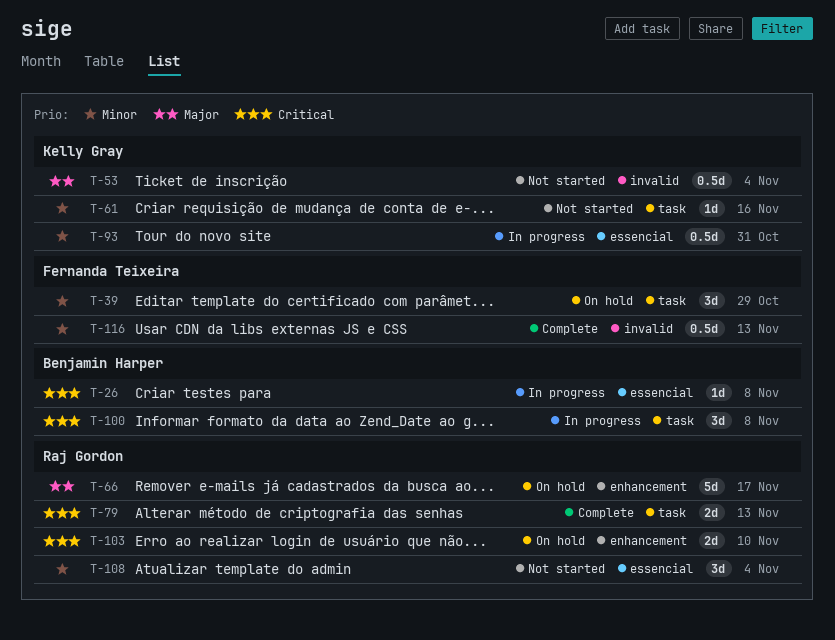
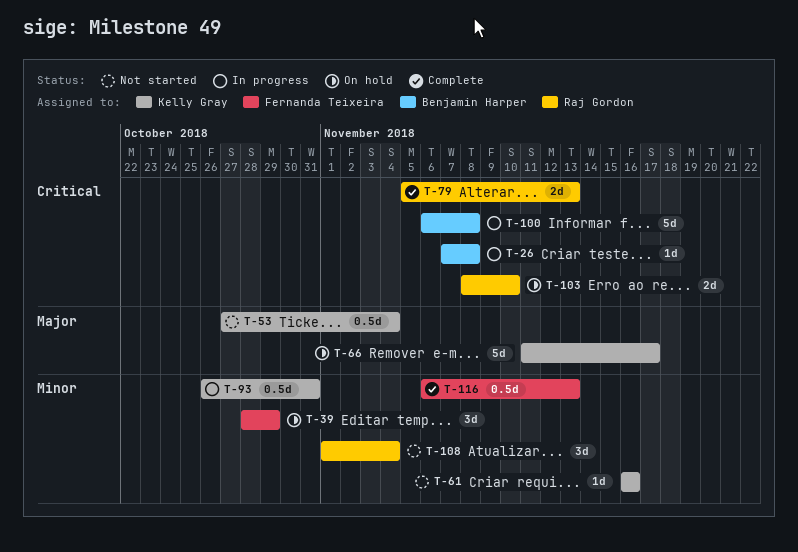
T-66, owner: Raj Gordon -> Kelly Gray
T-100, estimate: 3d -> 5d

